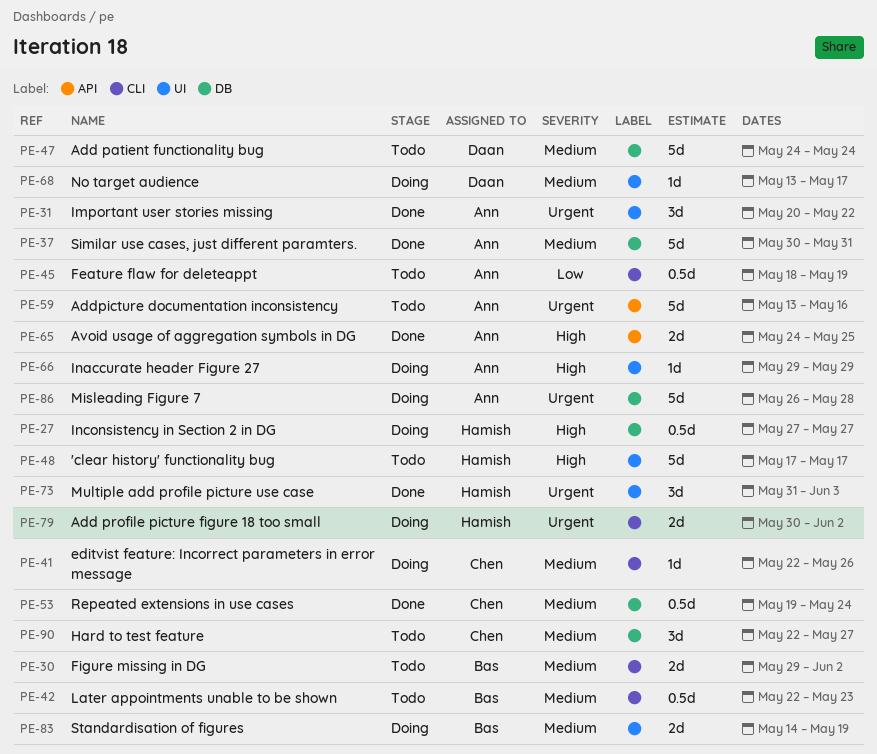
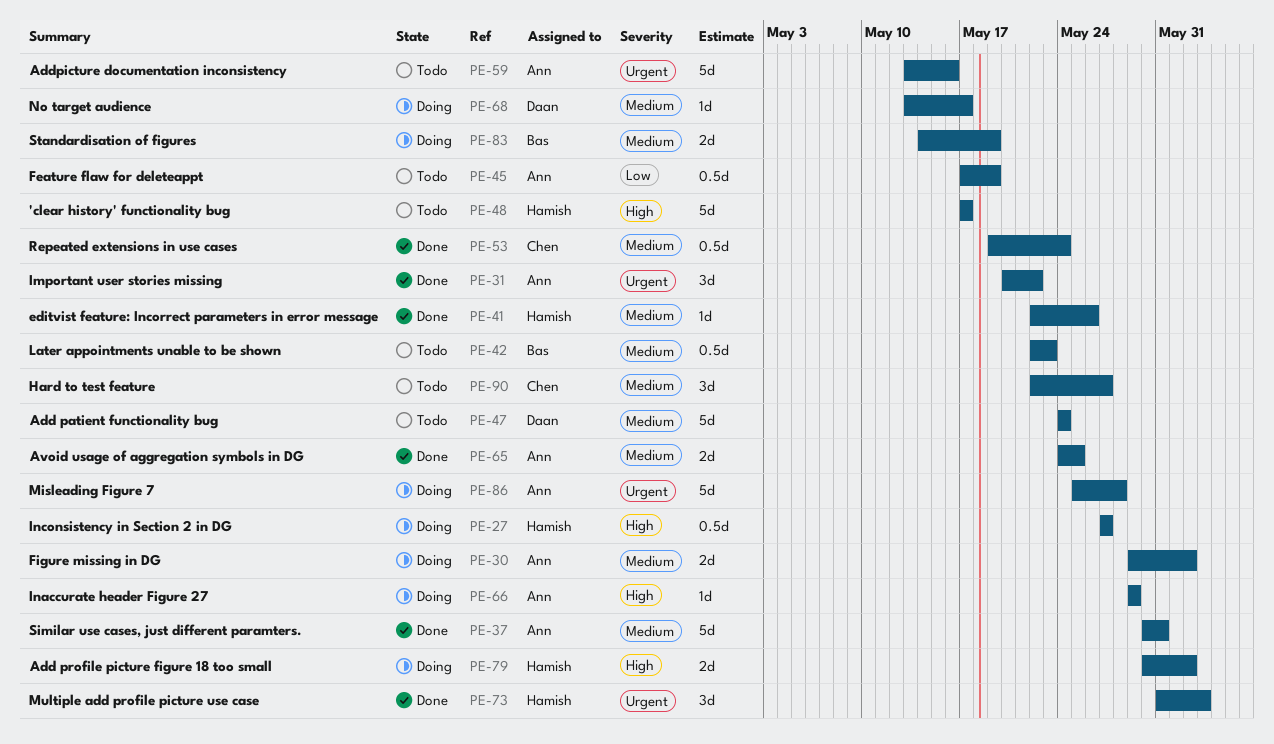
PE-30, status: Todo -> Doing
PE-30, owner: Bas -> Ann
PE-41, status: Doing -> Done
PE-41, owner: Chen -> Hamish
PE-45, start: May 18 -> May 17
PE-65, priority: High -> Medium
PE-79, priority: Urgent -> High
PE-86, start: May 26 -> May 25

